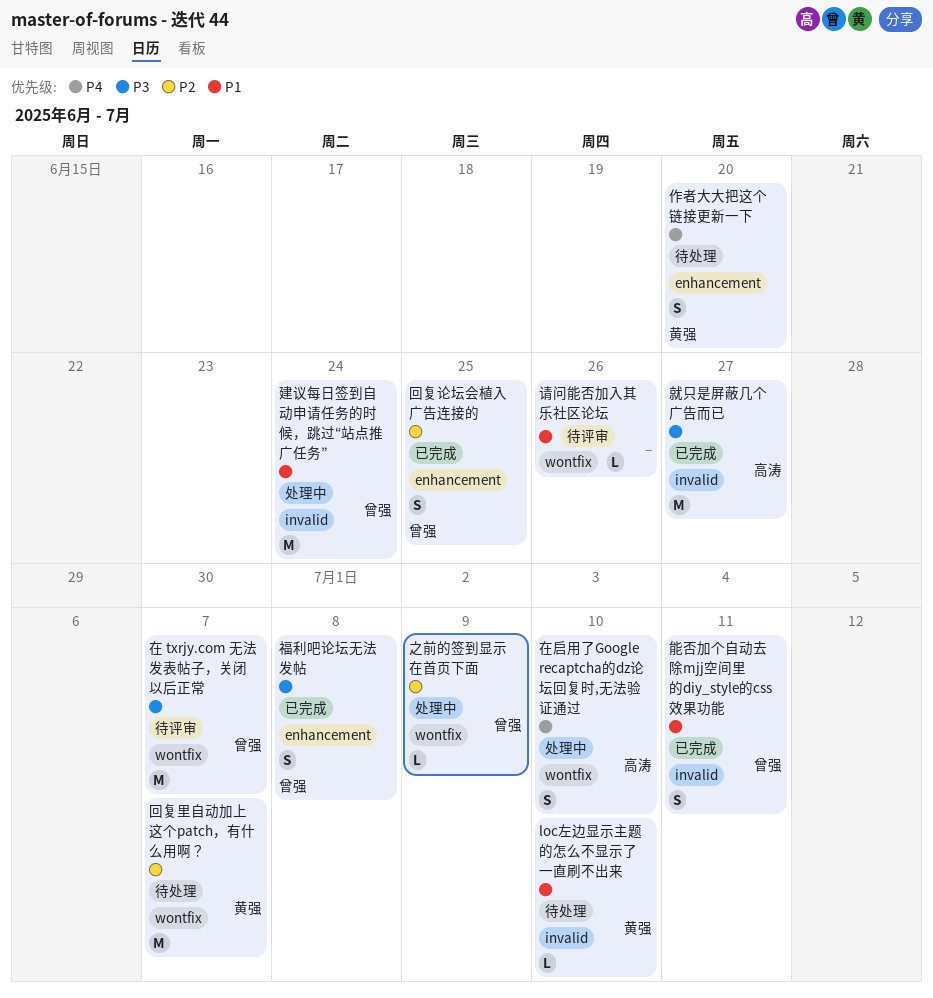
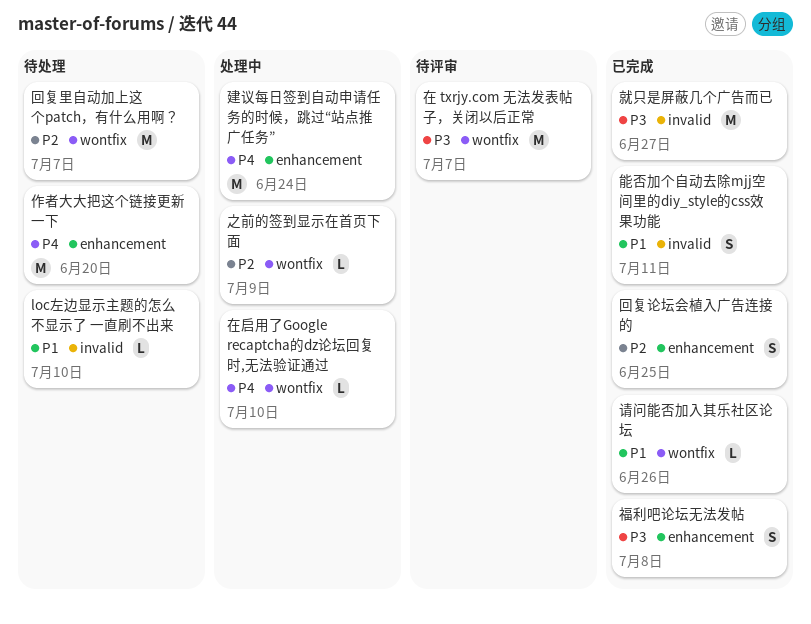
作者大大把这个链接更新一下, estimate: S -> M
在启用了Google recaptcha的dz论坛回复时,无法验证通过, estimate: S -> L
建议每日签到自动申请任务的时候，跳过“站点推广任务”, priority: P1 -> P4
建议每日签到自动申请任务的时候，跳过“站点推广任务”, label: invalid -> enhancement
请问能否加入其乐社区论坛, status: 待评审 -> 已完成

